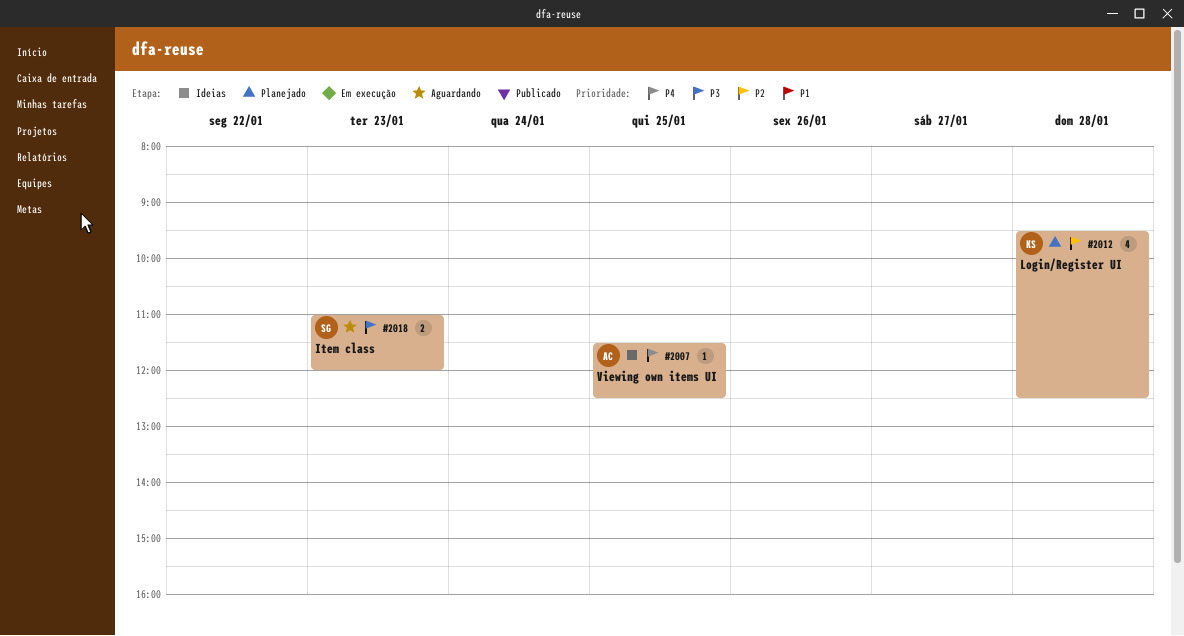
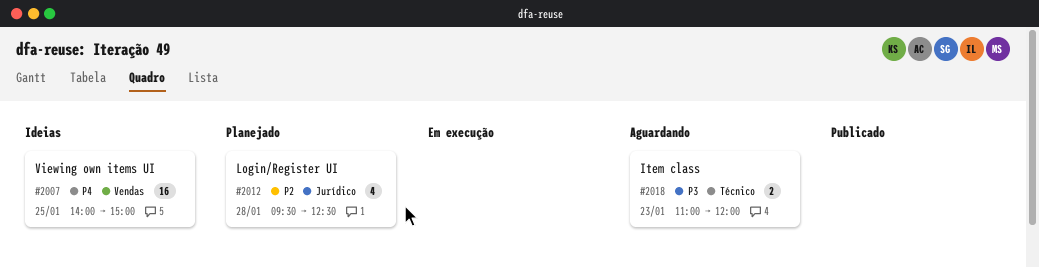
#2007, estimate: 1 -> 16
#2007, begins: 11:30 -> 14:00
#2007, ends: 12:30 -> 15:00

